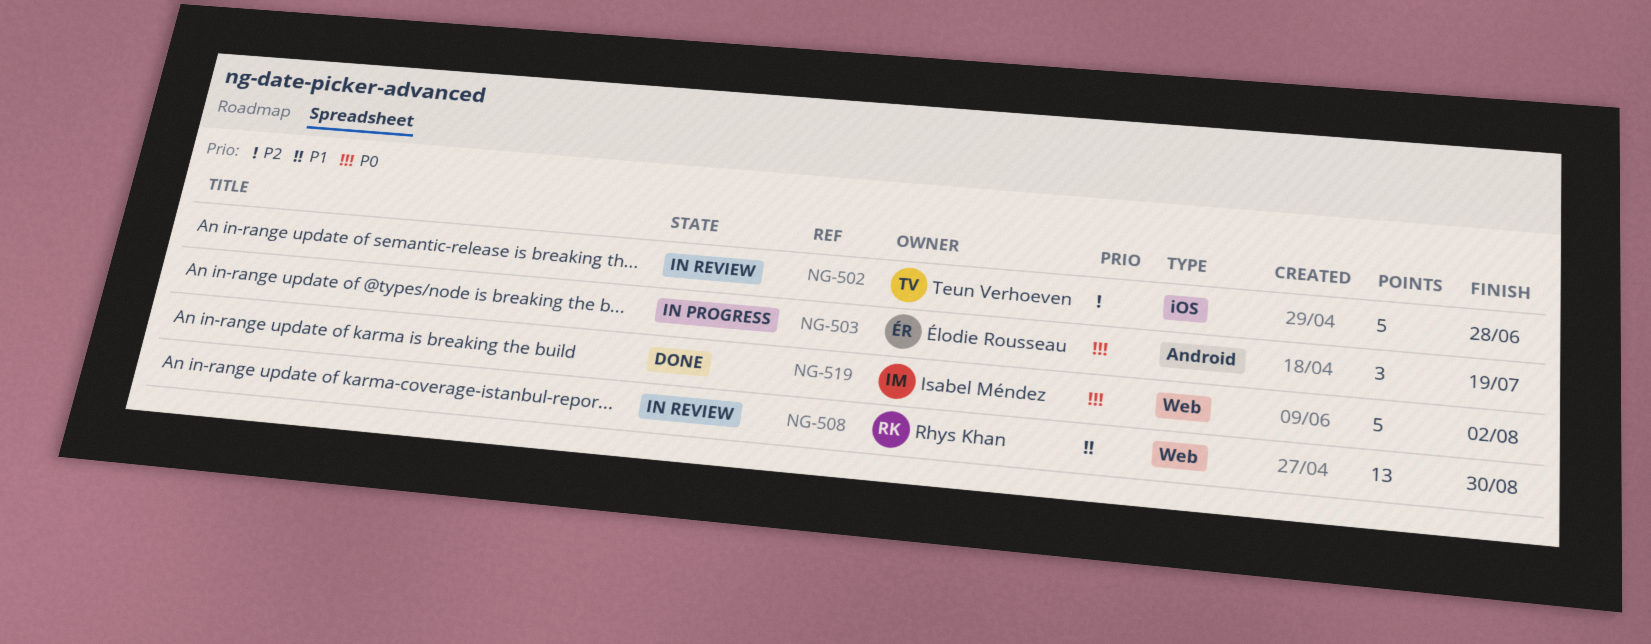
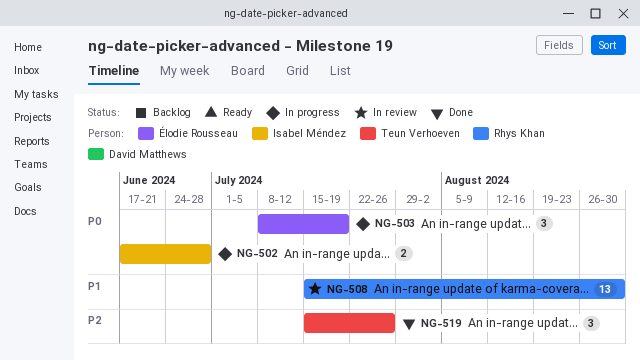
NG-502, status: In review -> In progress
NG-502, owner: Teun Verhoeven -> Isabel Méndez
NG-502, priority: P2 -> P0
NG-502, estimate: 5 -> 2
NG-519, owner: Isabel Méndez -> Teun Verhoeven
NG-519, priority: P0 -> P2
NG-519, estimate: 5 -> 3
NG-519, due: Aug 2 -> Jul 26

